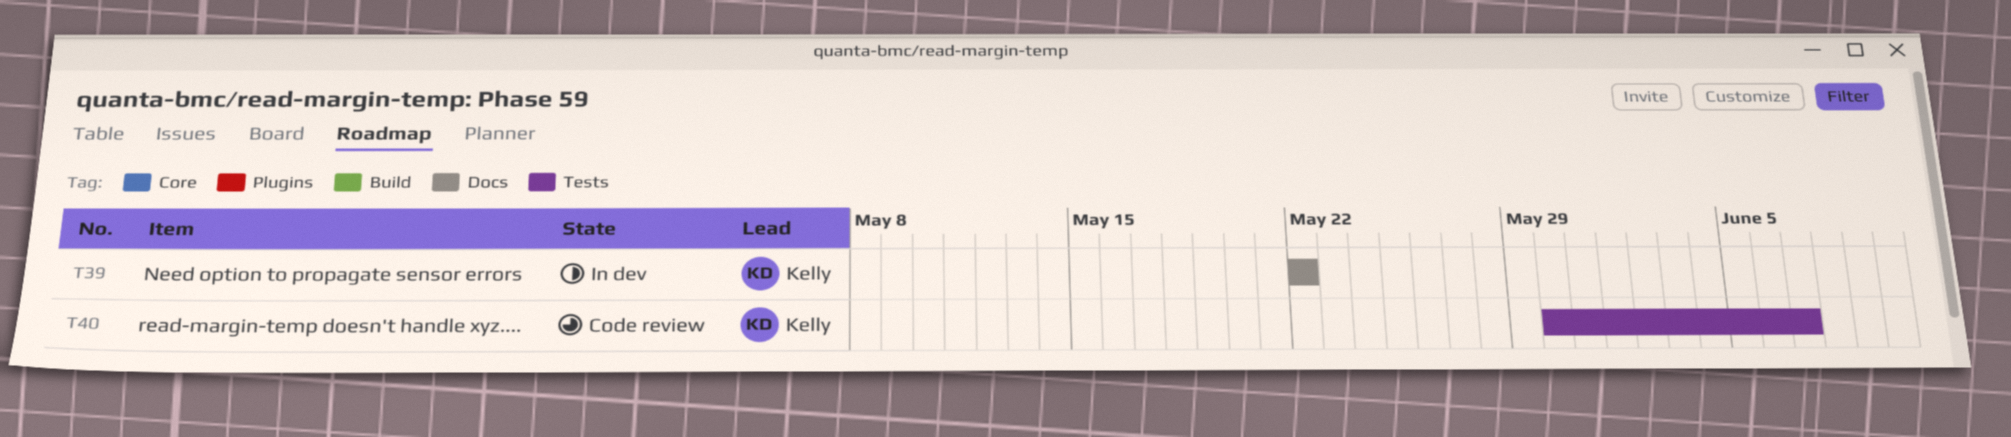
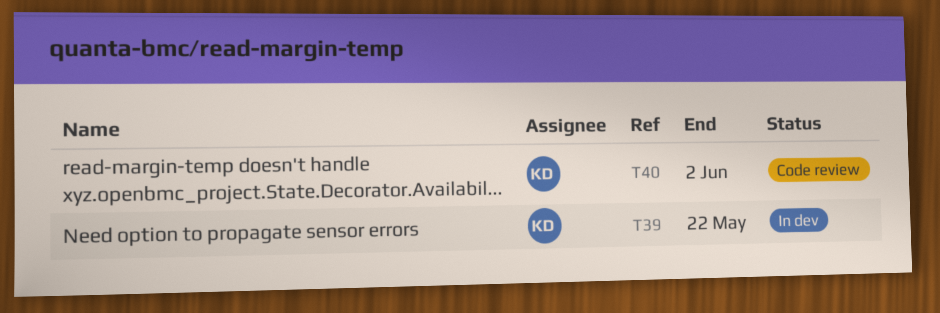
T40, due: Jun 7 -> Jun 2

